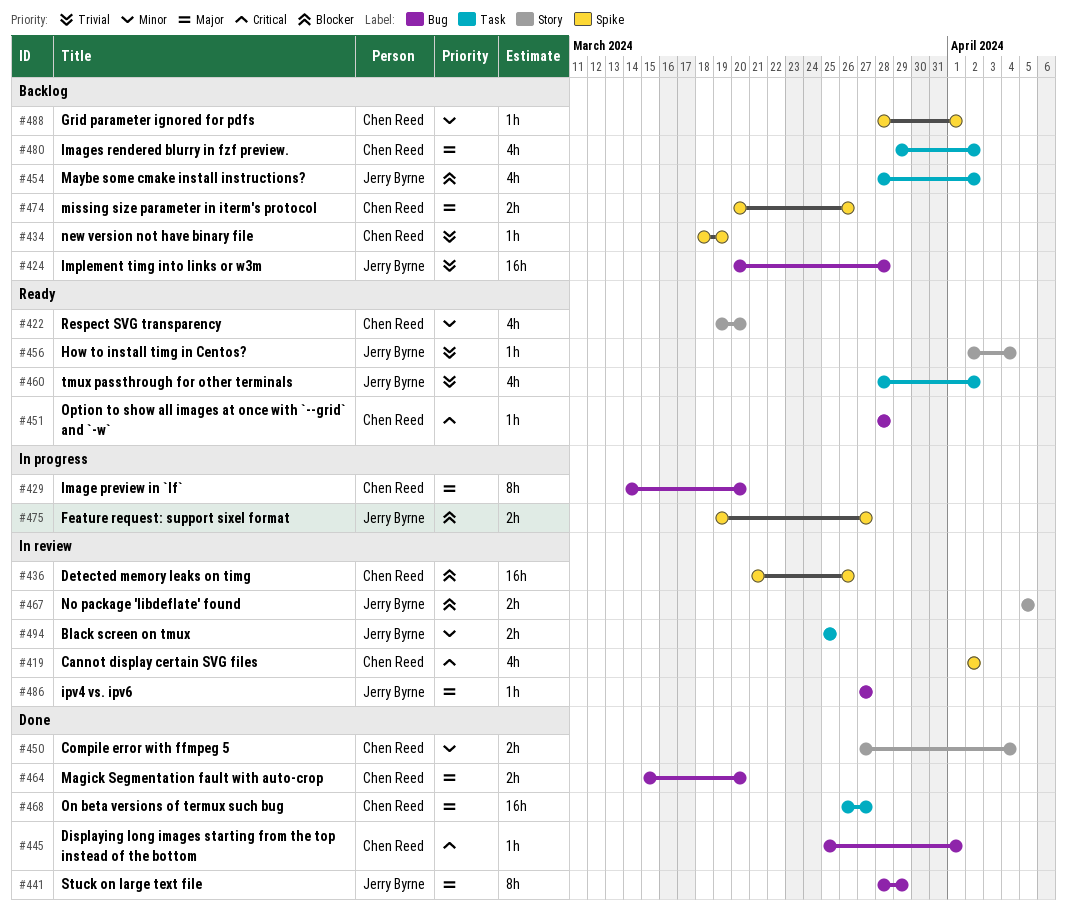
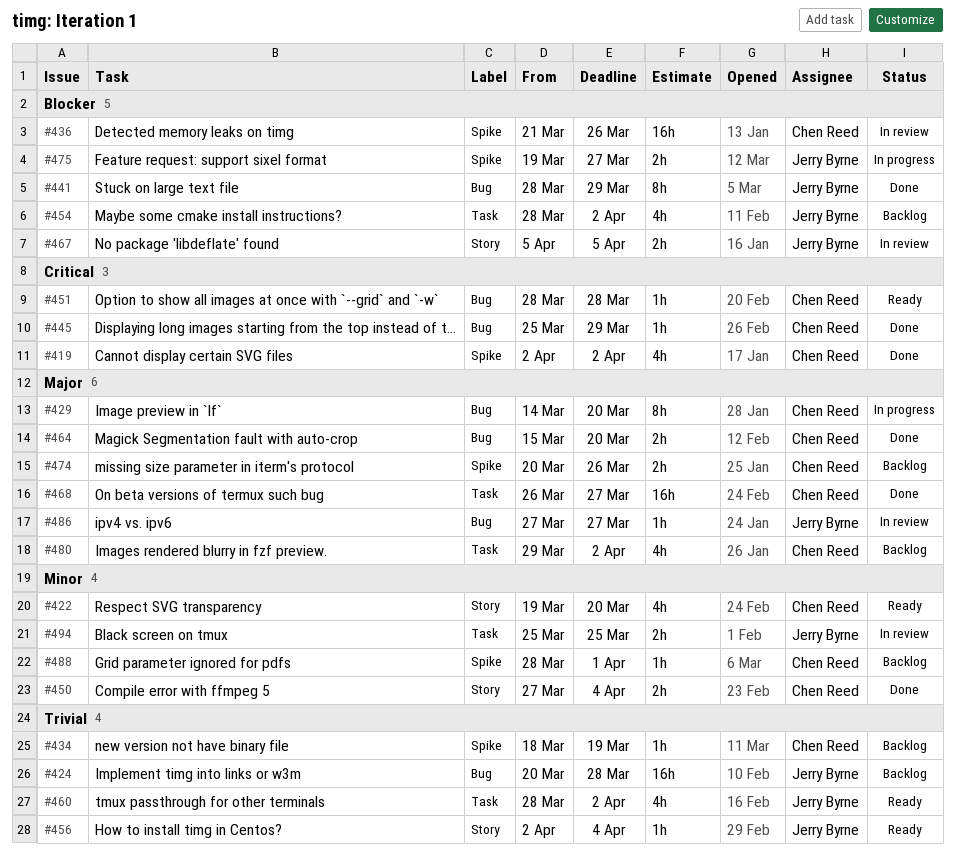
#419, status: In review -> Done
#441, priority: Major -> Blocker
#445, due: Apr 1 -> Mar 29

